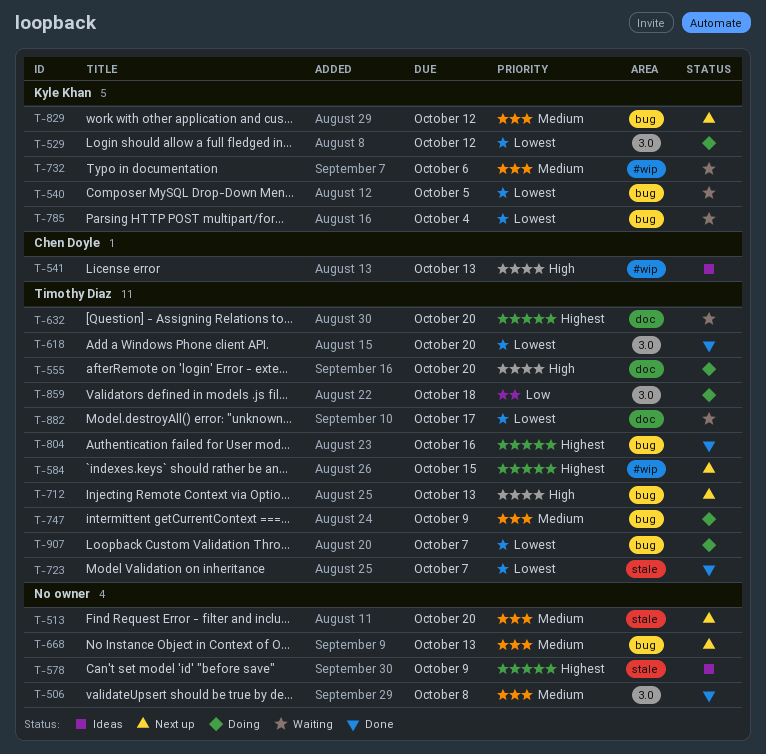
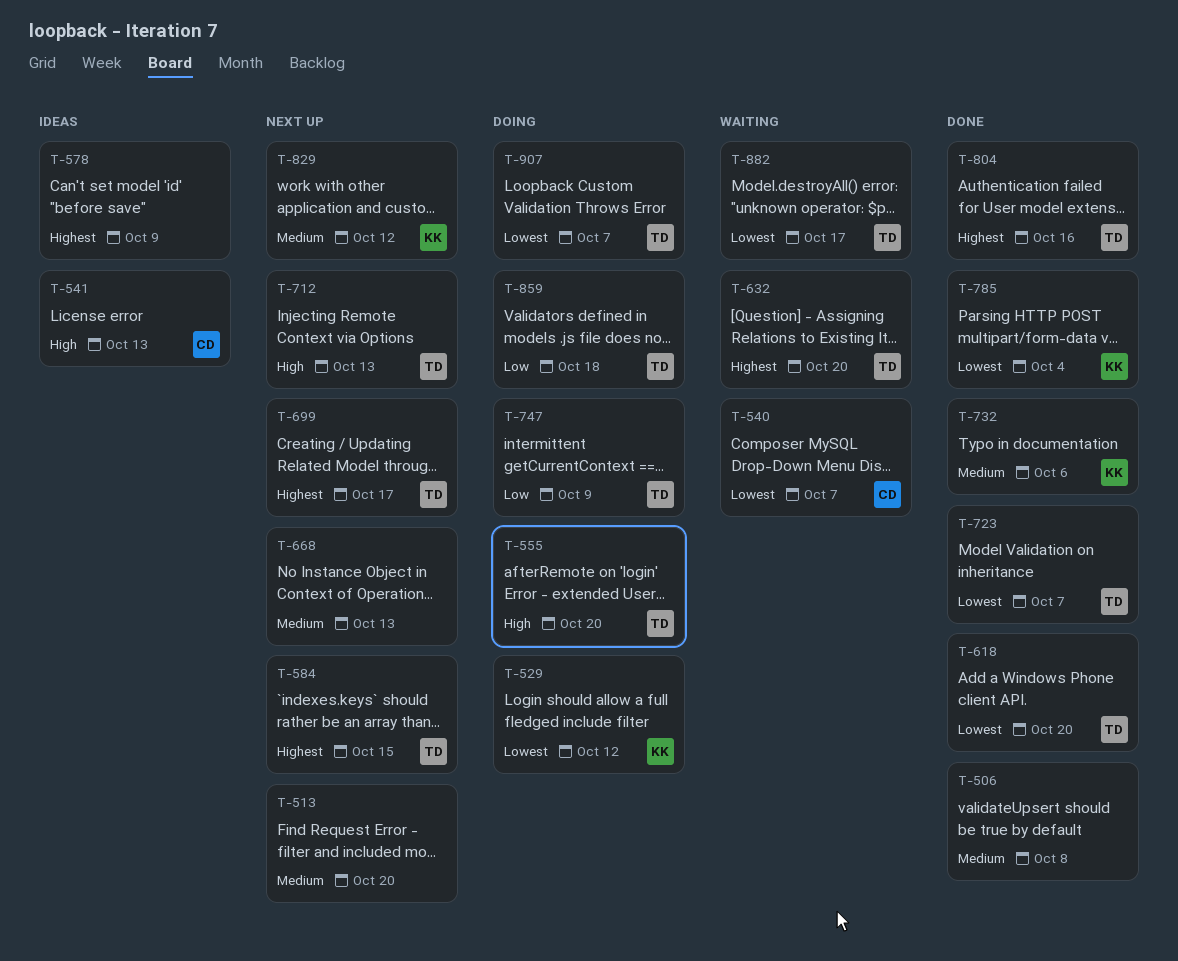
T-540, owner: Kyle Khan -> Chen Doyle
T-540, due: Oct 5 -> Oct 7
T-699: none -> present
T-732, status: Waiting -> Done
T-747, priority: Medium -> Low
T-785, status: Waiting -> Done

